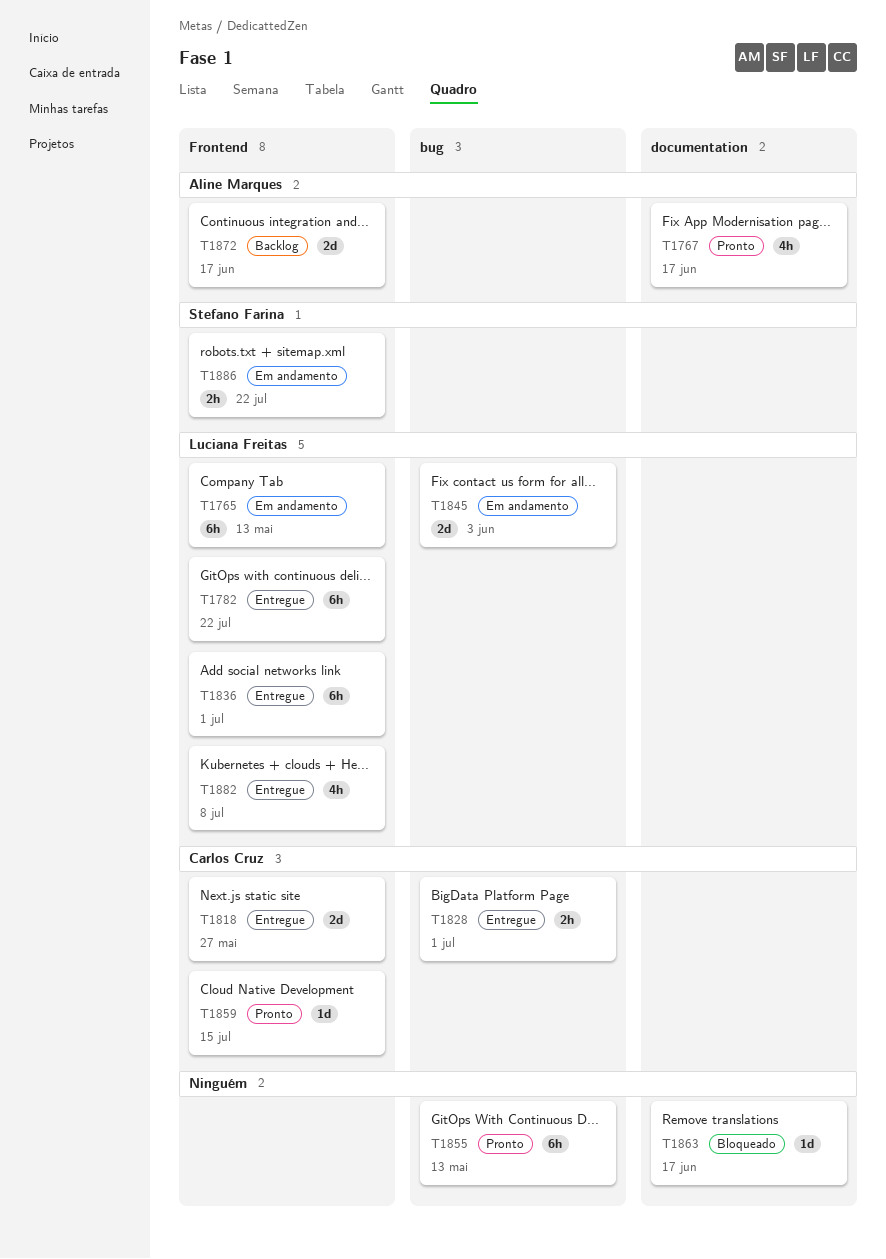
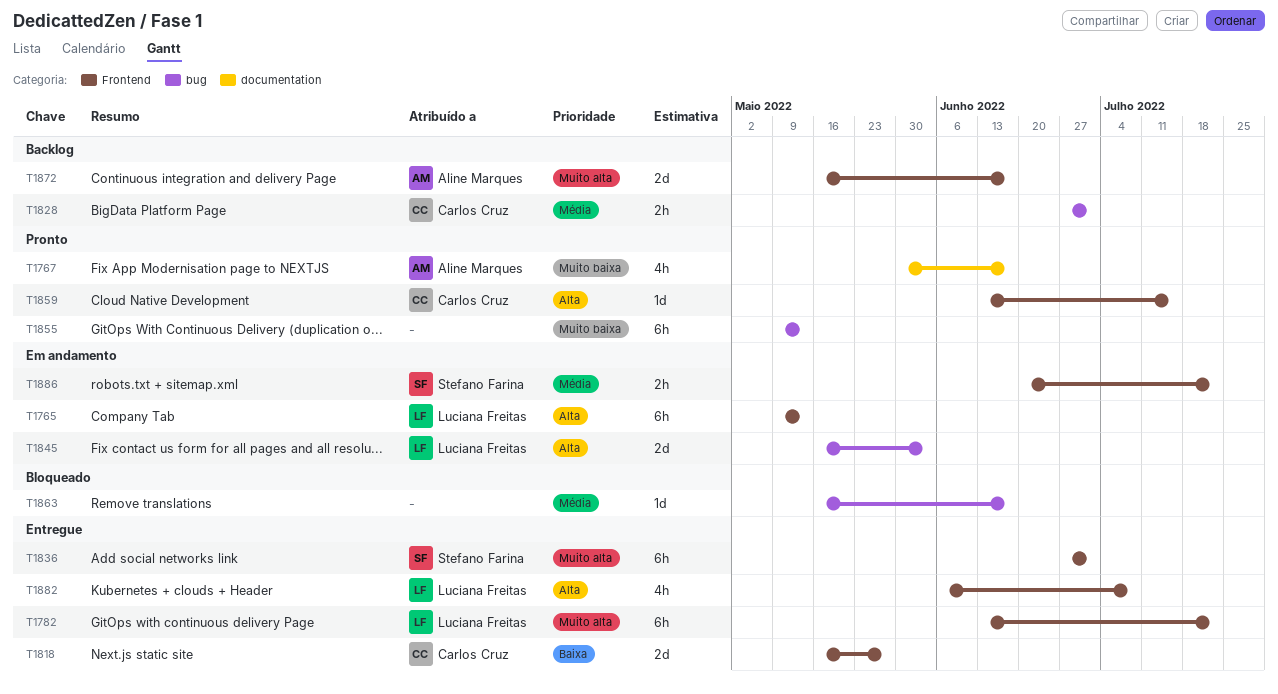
T1828, status: Entregue -> Backlog
T1836, owner: Luciana Freitas -> Stefano Farina
T1863, label: documentation -> bug

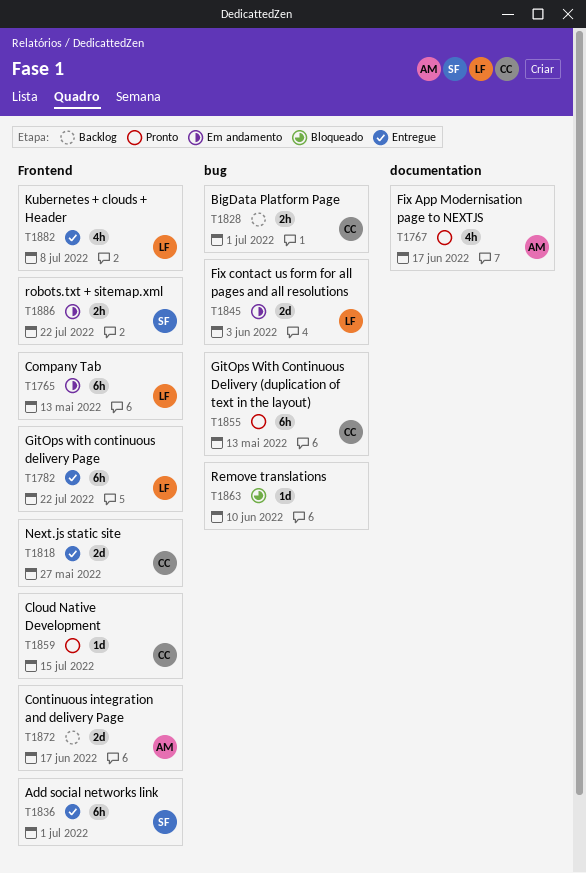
T1855, owner: none -> Carlos Cruz
T1863, due: Jun 17 -> Jun 10

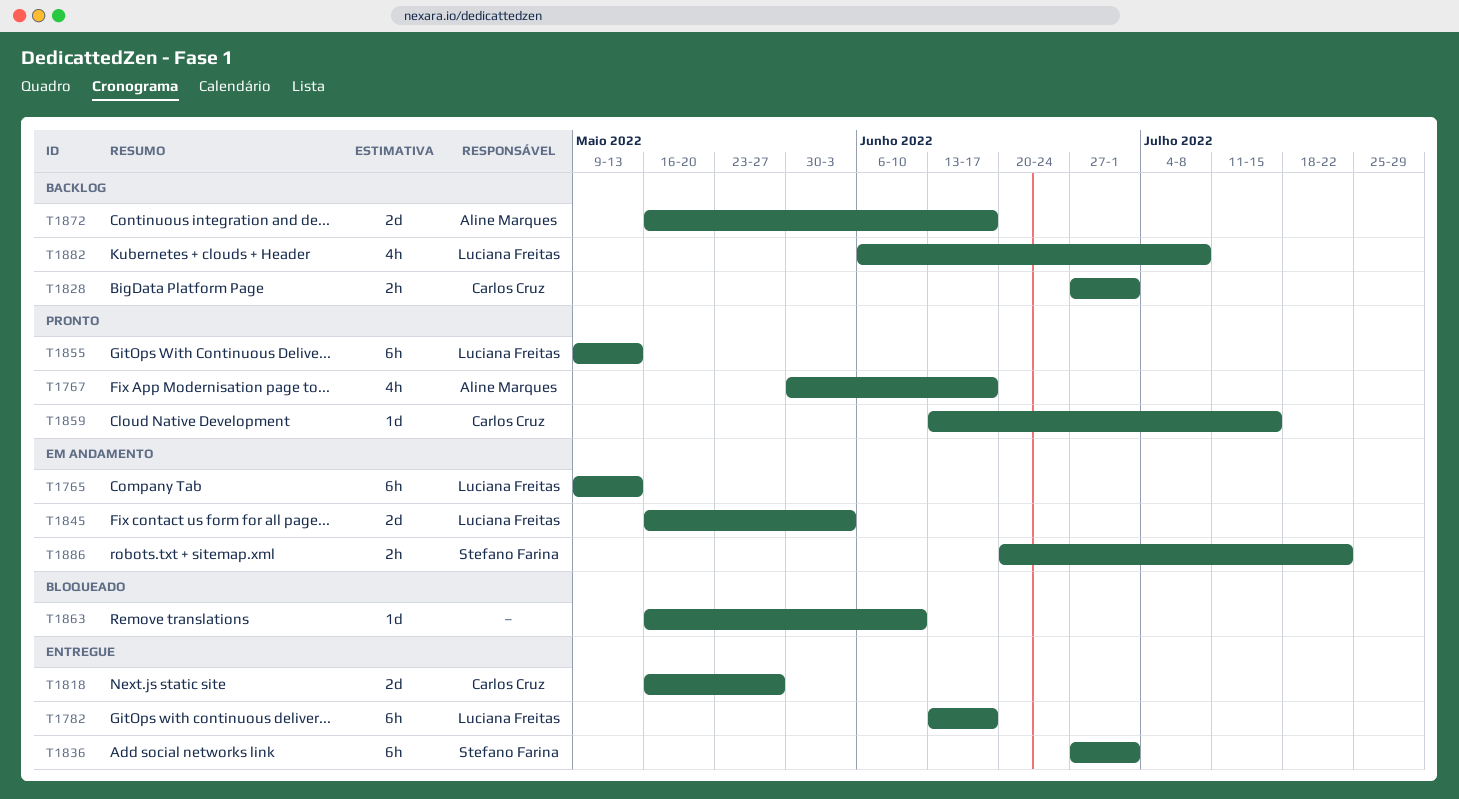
T1782, due: Jul 22 -> Jun 17
T1855, owner: Carlos Cruz -> Luciana Freitas
T1882, status: Entregue -> Backlog

